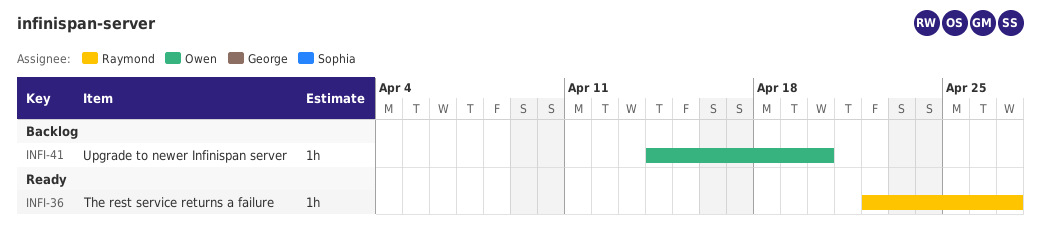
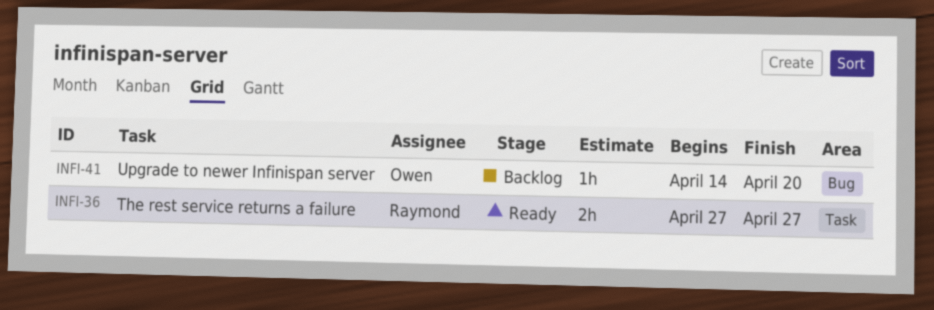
INFI-36, estimate: 1h -> 2h
INFI-36, start: Apr 22 -> Apr 27

